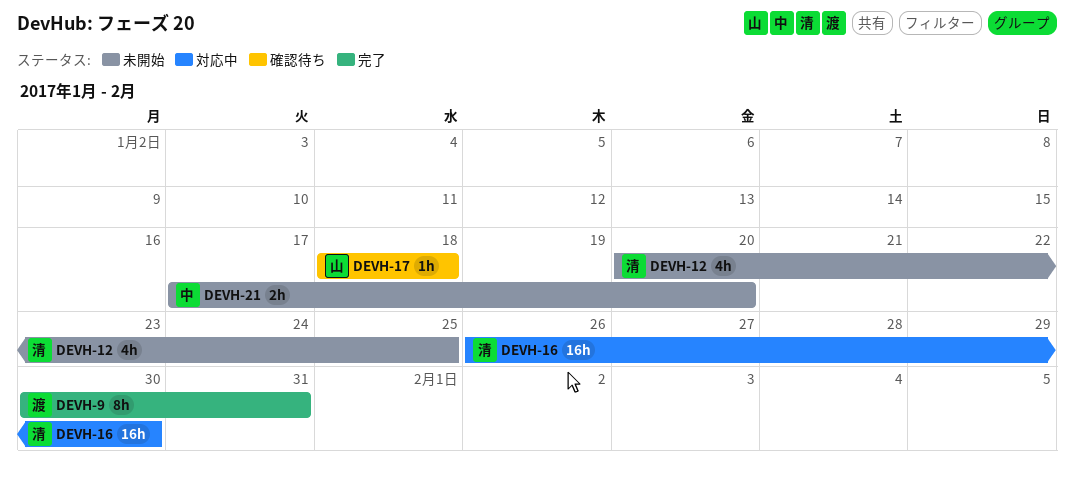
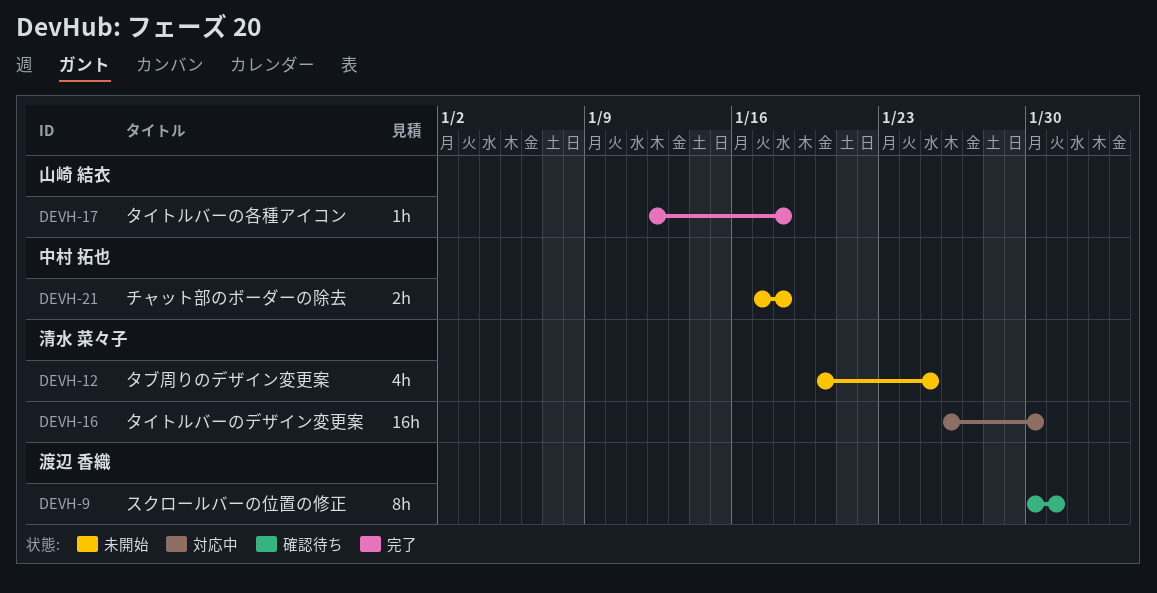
DEVH-9, status: 完了 -> 確認待ち
DEVH-17, status: 確認待ち -> 完了
DEVH-17, start: Jan 18 -> Jan 12
DEVH-21, due: Jan 20 -> Jan 18

